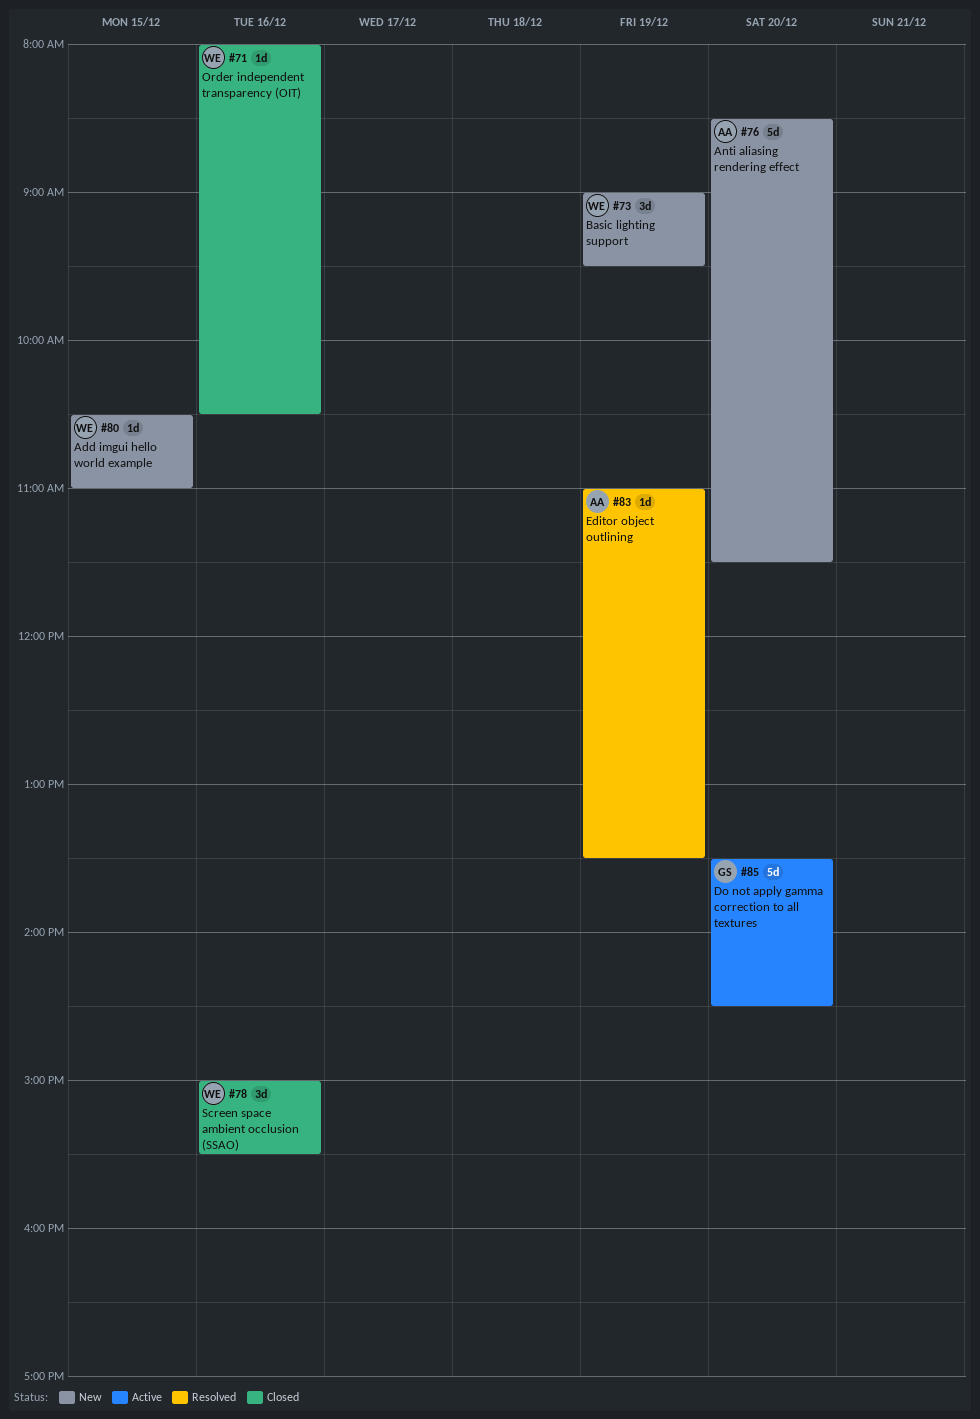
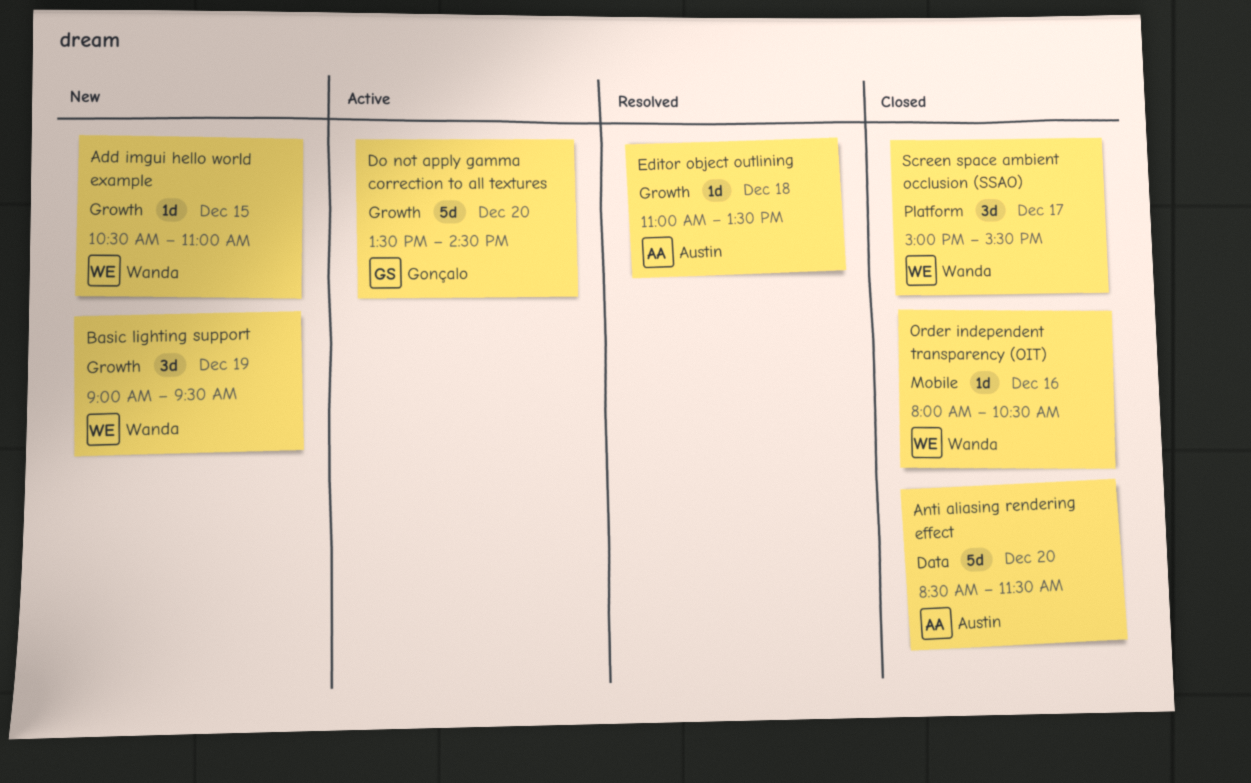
Anti aliasing rendering effect, status: New -> Closed
Editor object outlining, day: Dec 19 -> Dec 18
Screen space ambient occlusion (SSAO), day: Dec 16 -> Dec 17

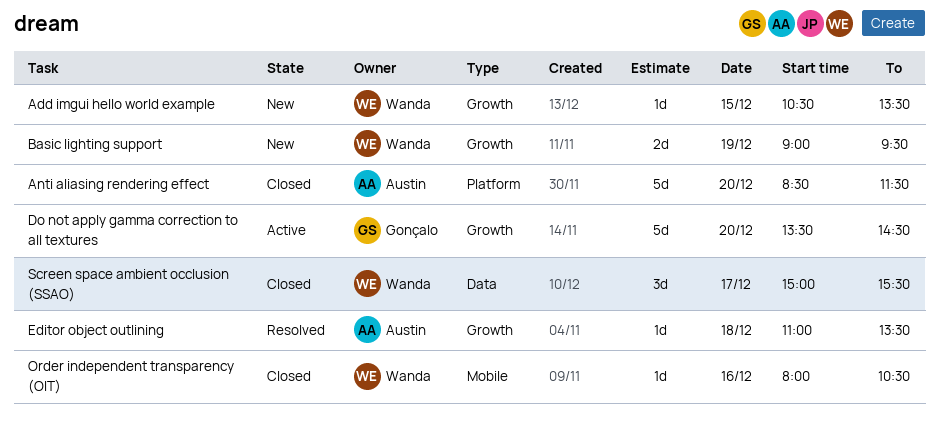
Add imgui hello world example, ends: 11:00 -> 13:30
Anti aliasing rendering effect, label: Data -> Platform
Basic lighting support, estimate: 3d -> 2d
Screen space ambient occlusion (SSAO), label: Platform -> Data

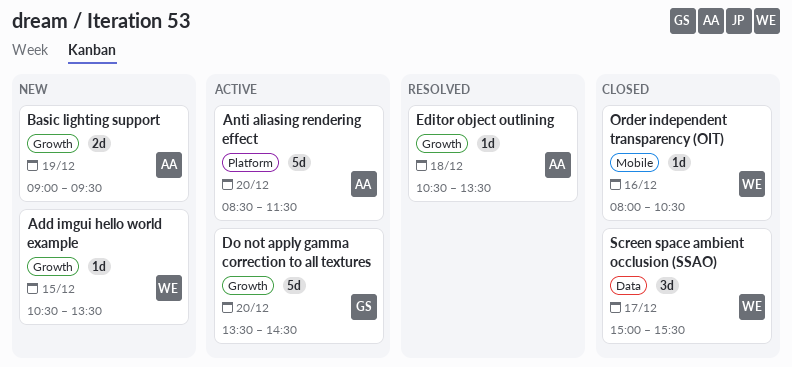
Anti aliasing rendering effect, status: Closed -> Active
Basic lighting support, owner: Wanda -> Austin
Editor object outlining, begins: 11:00 -> 10:30

